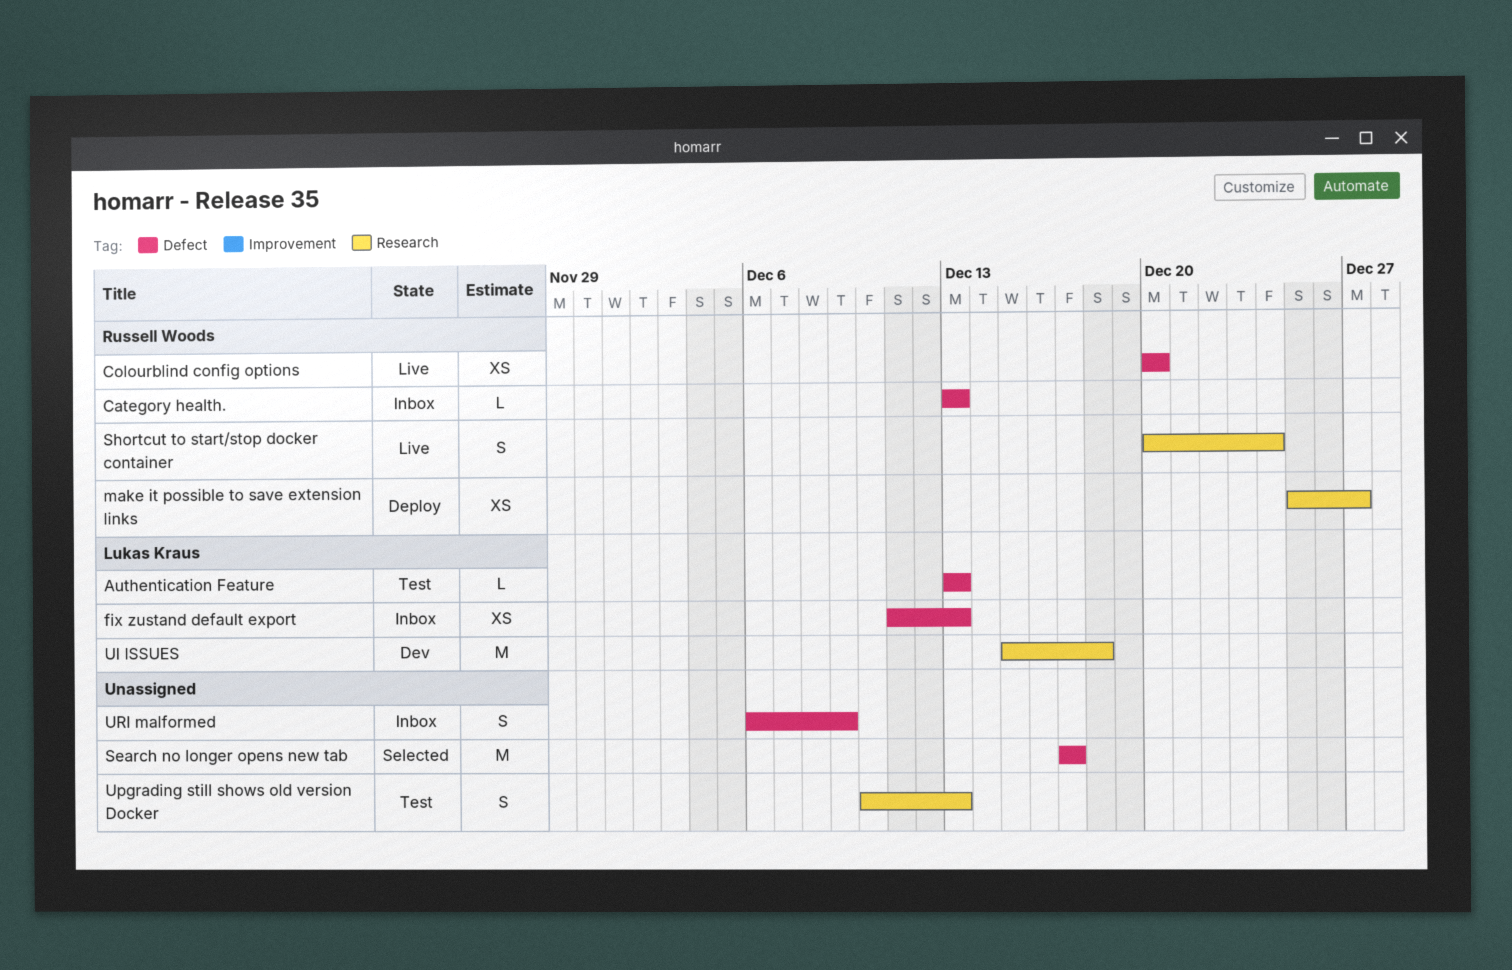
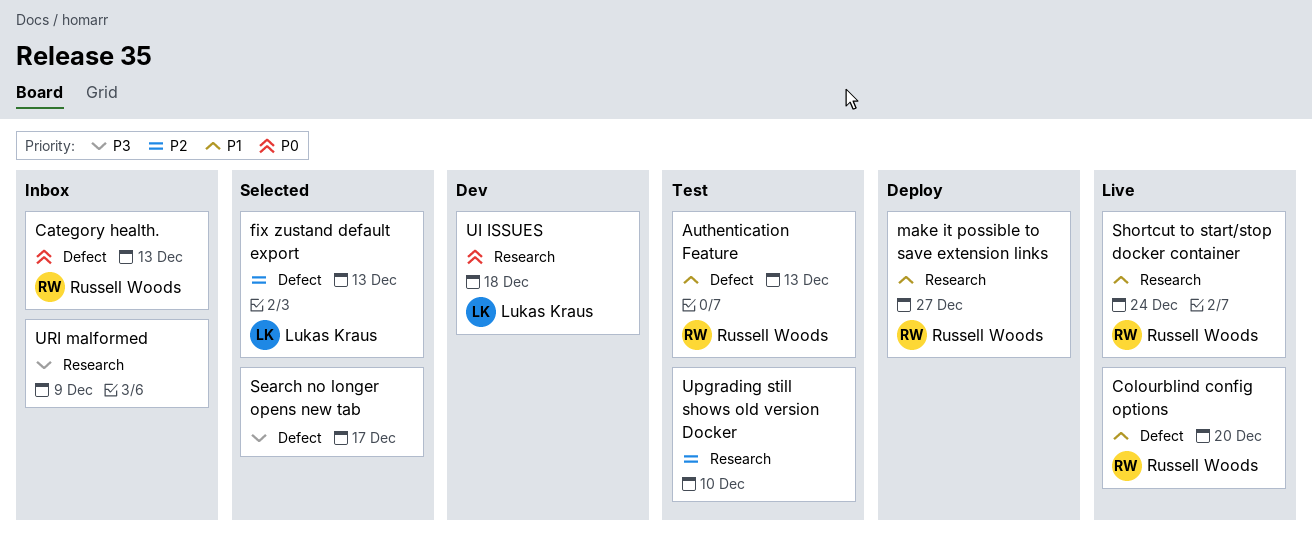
Authentication Feature, owner: Lukas Kraus -> Russell Woods
fix zustand default export, status: Inbox -> Selected
Upgrading still shows old version Docker, due: Dec 13 -> Dec 10
URI malformed, label: Defect -> Research

